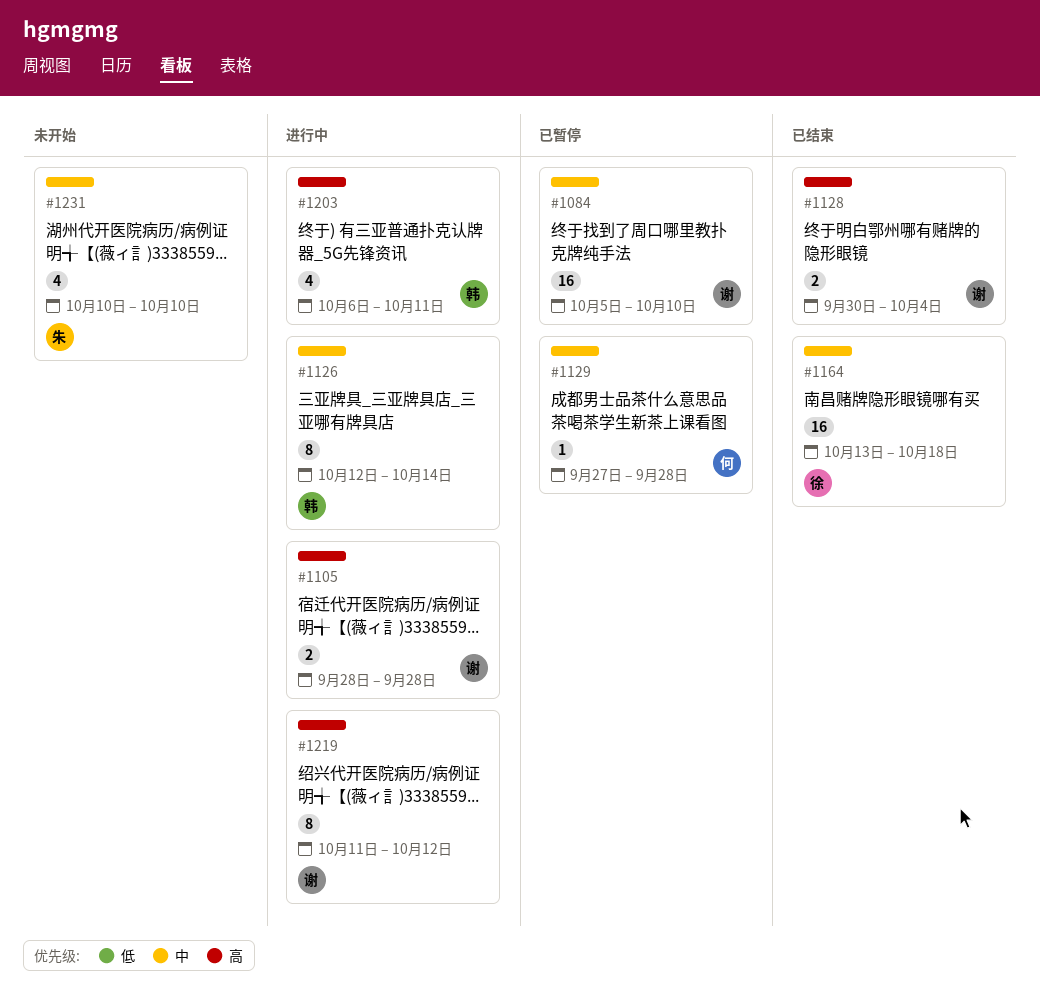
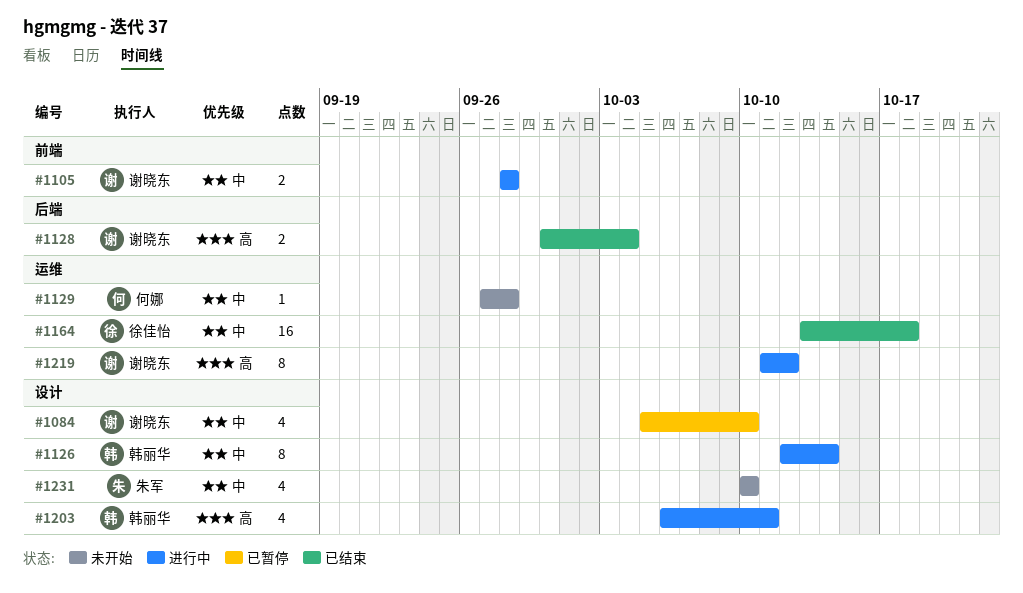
#1084, estimate: 16 -> 4
#1105, priority: 高 -> 中
#1129, status: 已暂停 -> 未开始

